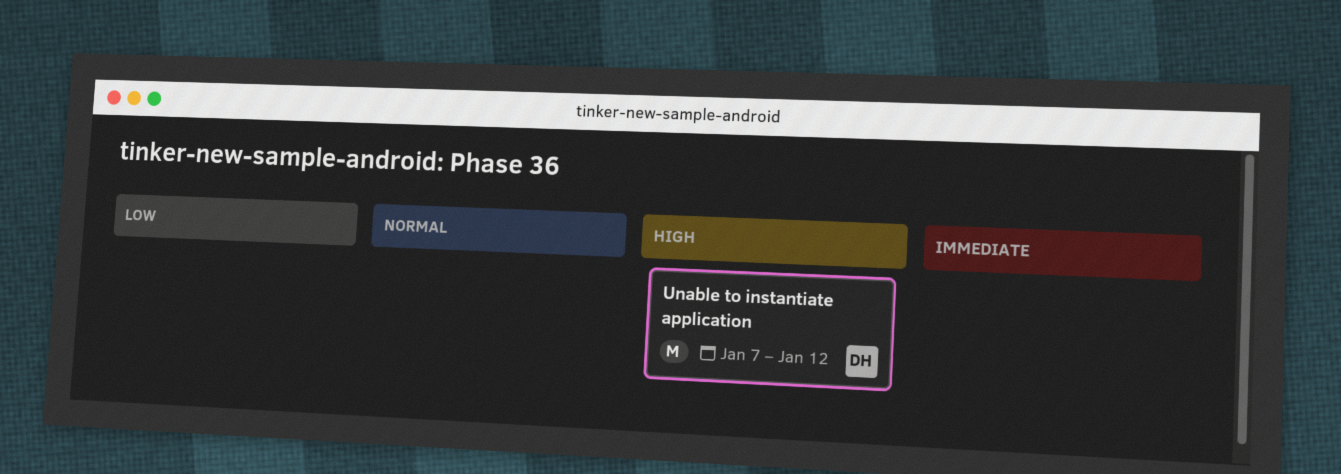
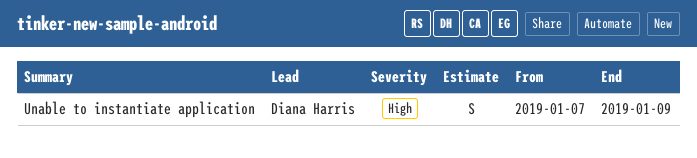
Unable to instantiate application, estimate: M -> S
Unable to instantiate application, due: Jan 12 -> Jan 9

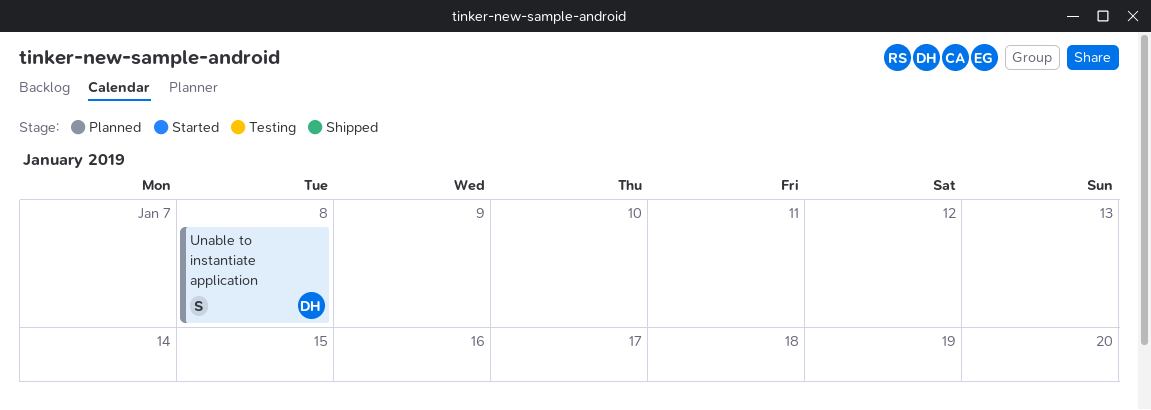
Unable to instantiate application, due: Jan 9 -> Jan 8

